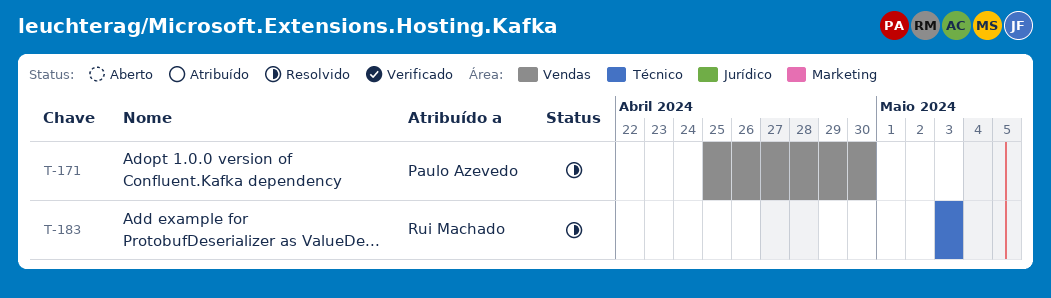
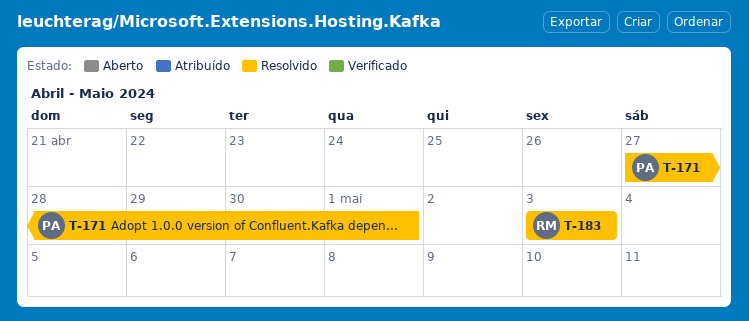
T-171, start: Apr 25 -> Apr 27
T-171, due: Apr 30 -> May 1

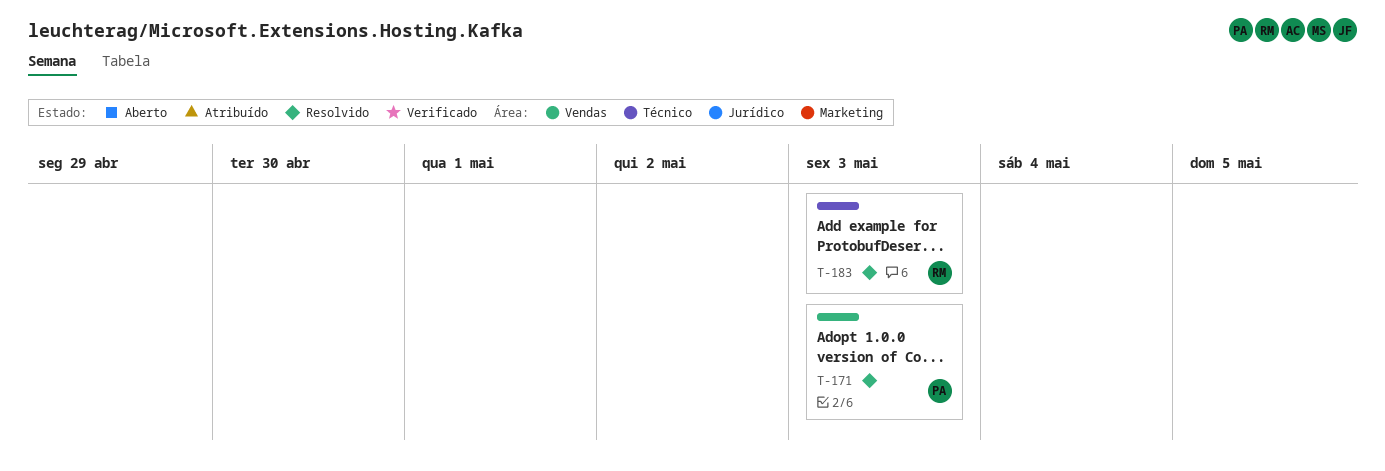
T-171, due: May 1 -> May 3

